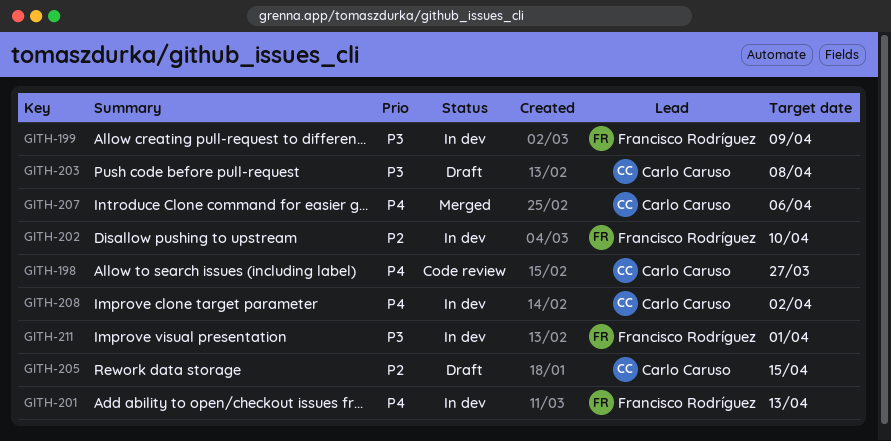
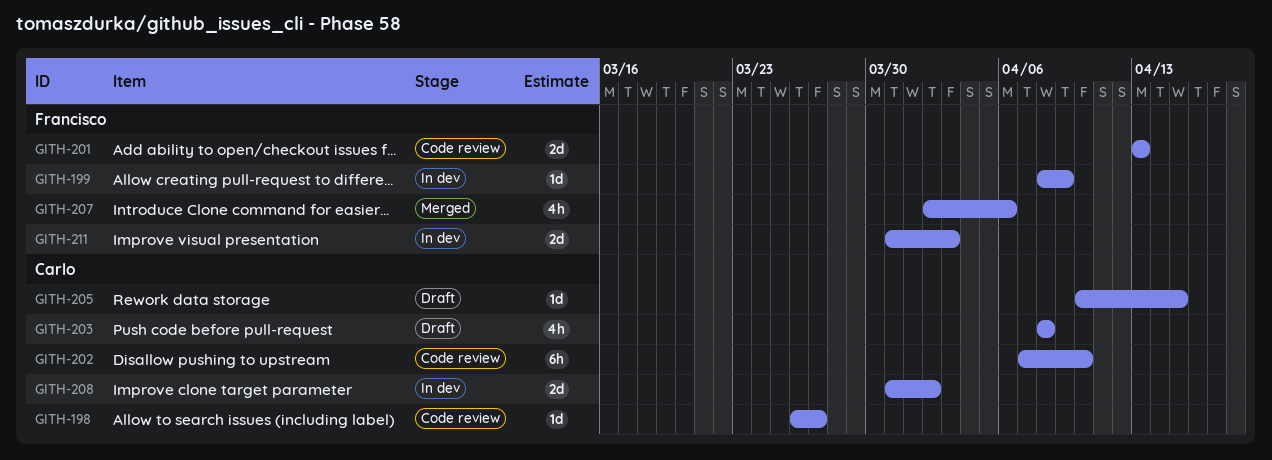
GITH-201, status: In dev -> Code review
GITH-202, status: In dev -> Code review
GITH-202, owner: Francisco Rodríguez -> Carlo Caruso
GITH-207, owner: Carlo Caruso -> Francisco Rodríguez
GITH-211, due: Apr 1 -> Apr 3

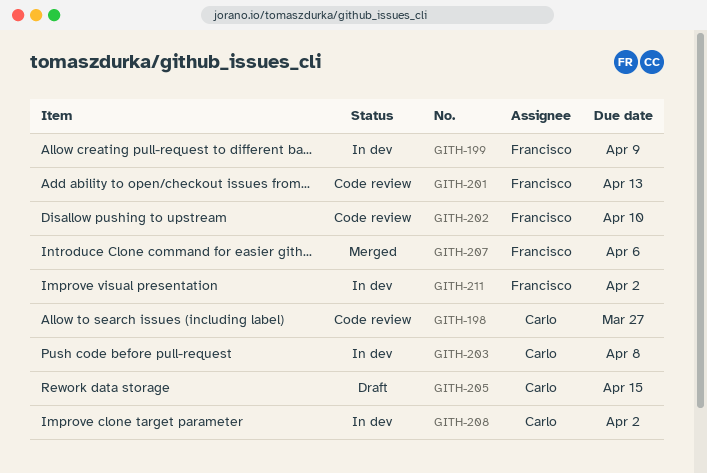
GITH-202, owner: Carlo -> Francisco
GITH-203, status: Draft -> In dev
GITH-211, due: Apr 3 -> Apr 2

